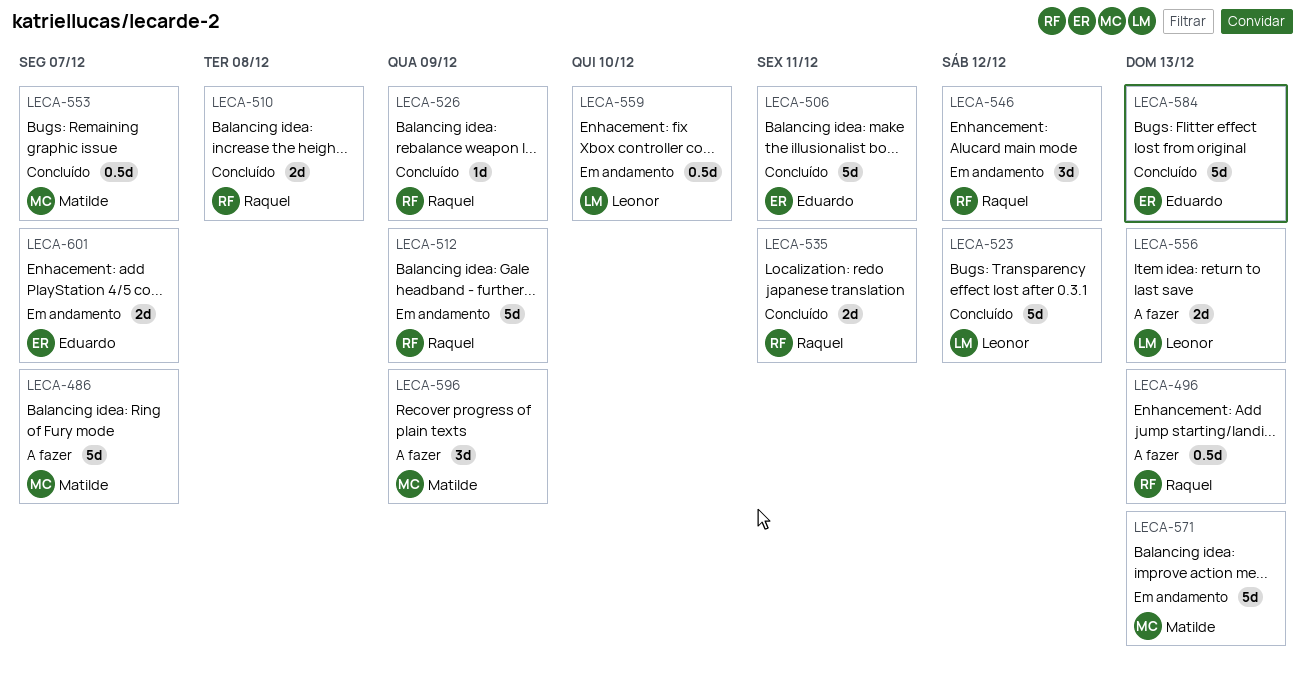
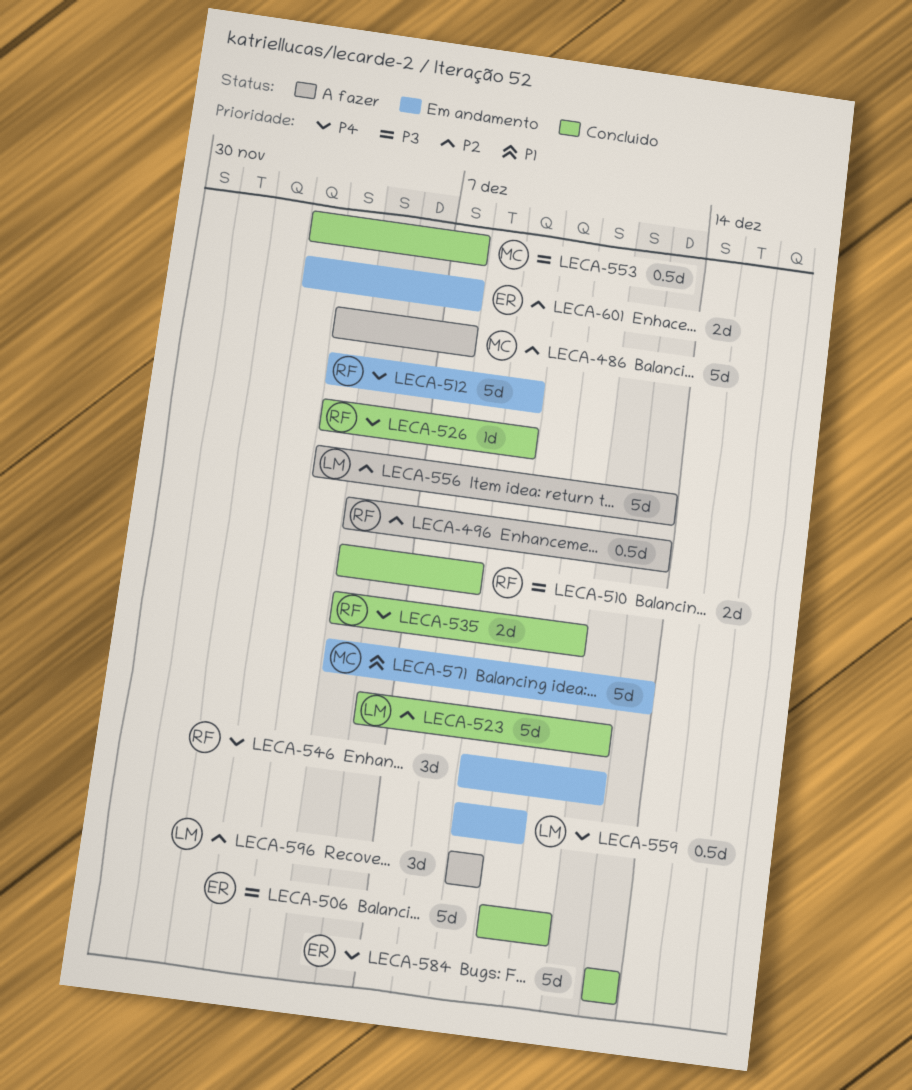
LECA-556, estimate: 2d -> 5d
LECA-596, owner: Matilde -> Leonor

